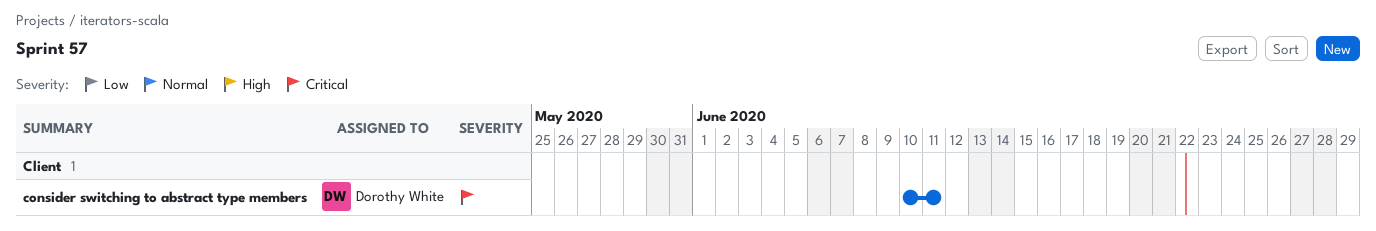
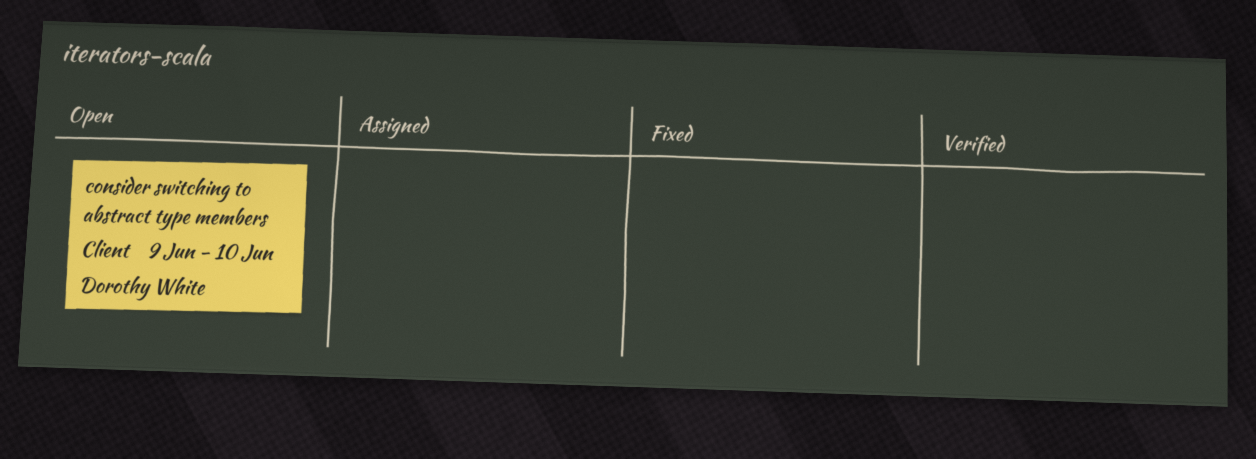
consider switching to abstract type members, start: Jun 10 -> Jun 9
consider switching to abstract type members, due: Jun 11 -> Jun 10

